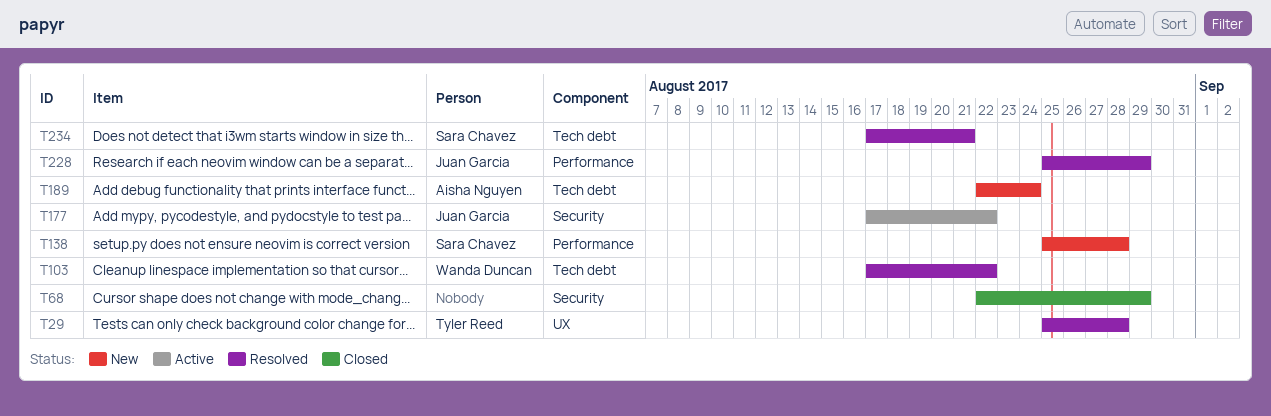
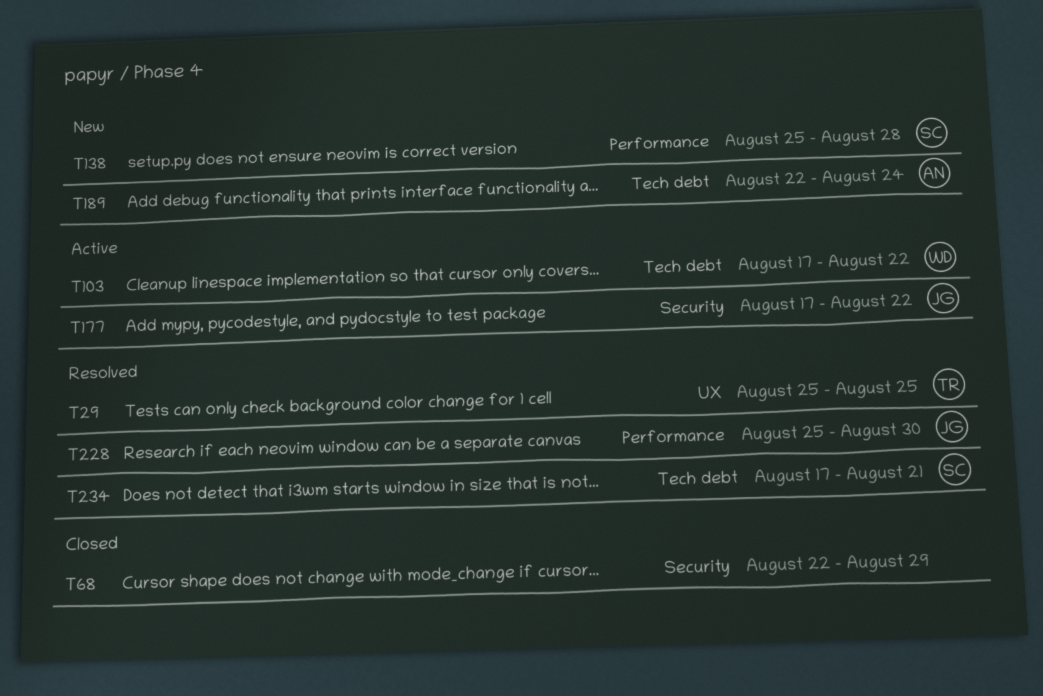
T29, due: Aug 28 -> Aug 25
T103, status: Resolved -> Active
T228, due: Aug 29 -> Aug 30

